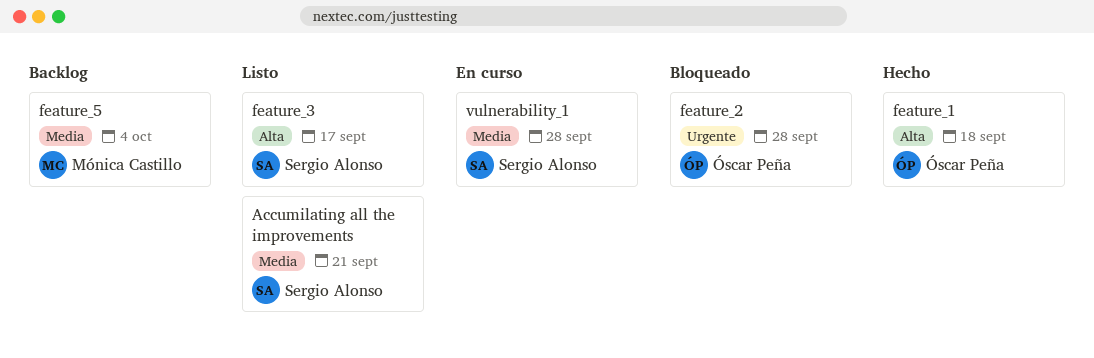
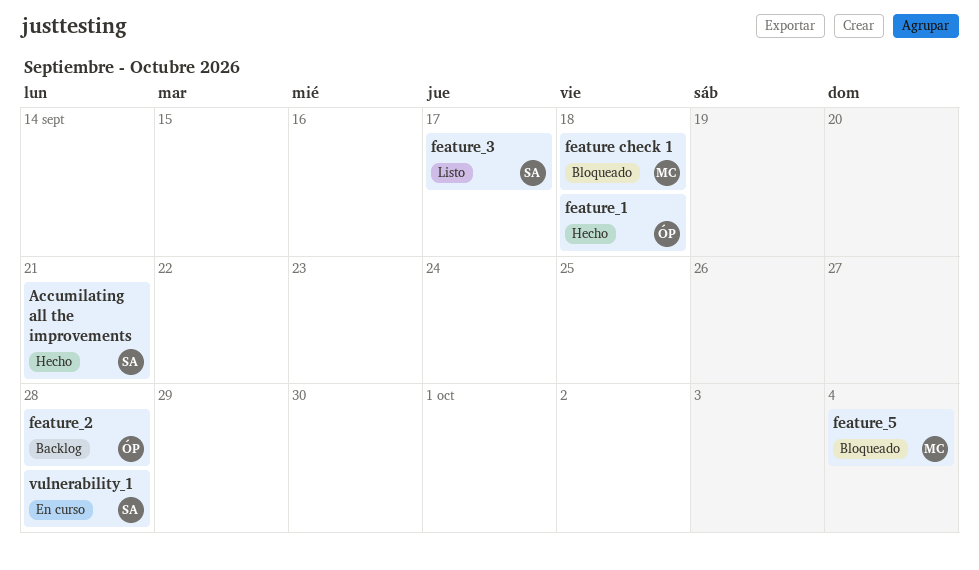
Accumilating all the improvements, status: Listo -> Hecho
feature check 1: none -> present
feature_2, status: Bloqueado -> Backlog
feature_5, status: Backlog -> Bloqueado

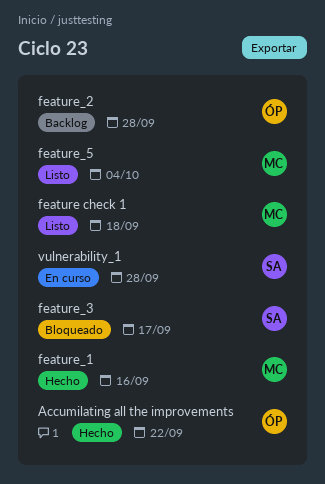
Accumilating all the improvements, owner: SA -> ÓP
Accumilating all the improvements, due: Sep 21 -> Sep 22
feature check 1, status: Bloqueado -> Listo
feature_1, owner: ÓP -> MC
feature_1, due: Sep 18 -> Sep 16
feature_3, status: Listo -> Bloqueado
feature_5, status: Bloqueado -> Listo

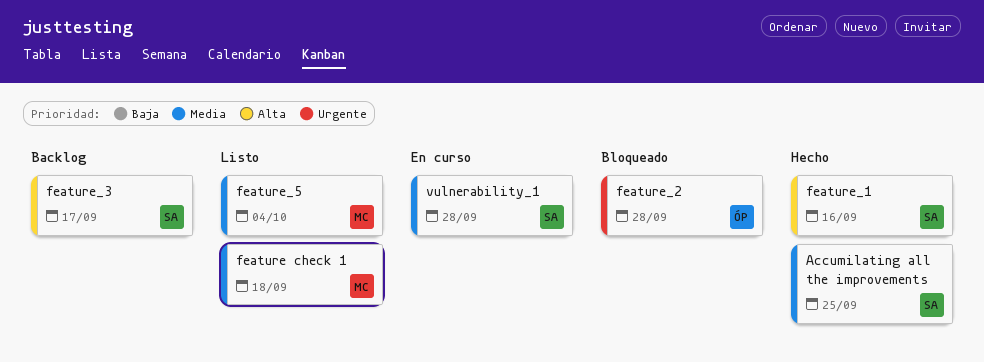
Accumilating all the improvements, owner: ÓP -> SA
Accumilating all the improvements, due: Sep 22 -> Sep 25
feature_1, owner: MC -> SA
feature_2, status: Backlog -> Bloqueado
feature_3, status: Bloqueado -> Backlog

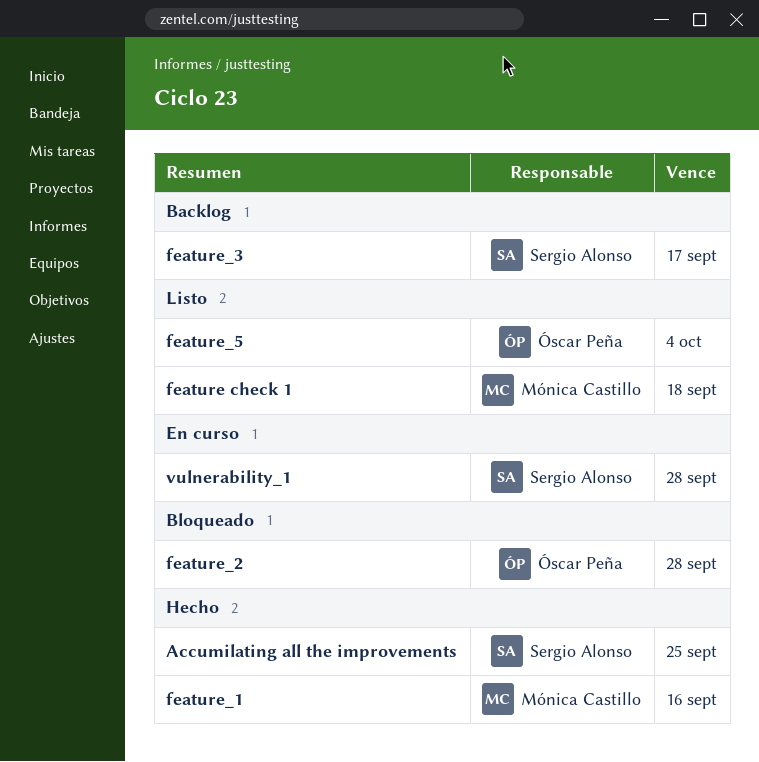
feature_1, owner: Sergio Alonso -> Mónica Castillo
feature_5, owner: Mónica Castillo -> Óscar Peña

